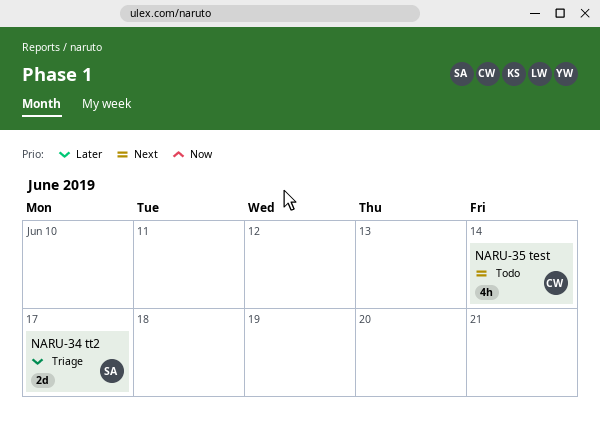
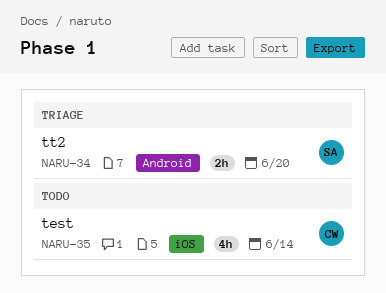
NARU-34, estimate: 2d -> 2h
NARU-34, due: Jun 17 -> Jun 20

